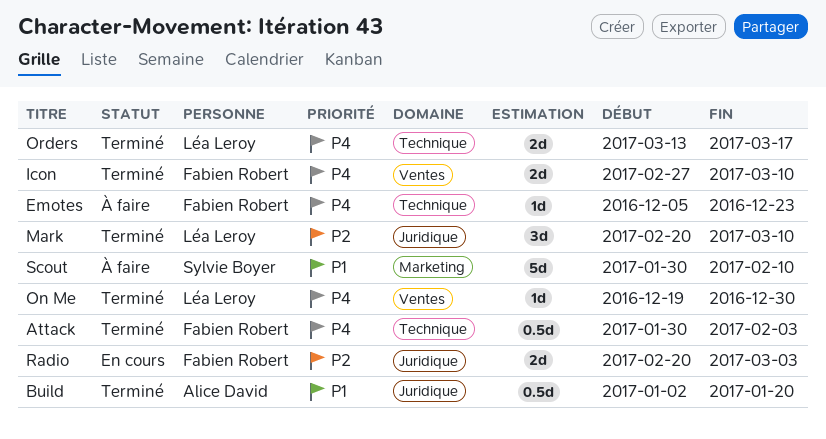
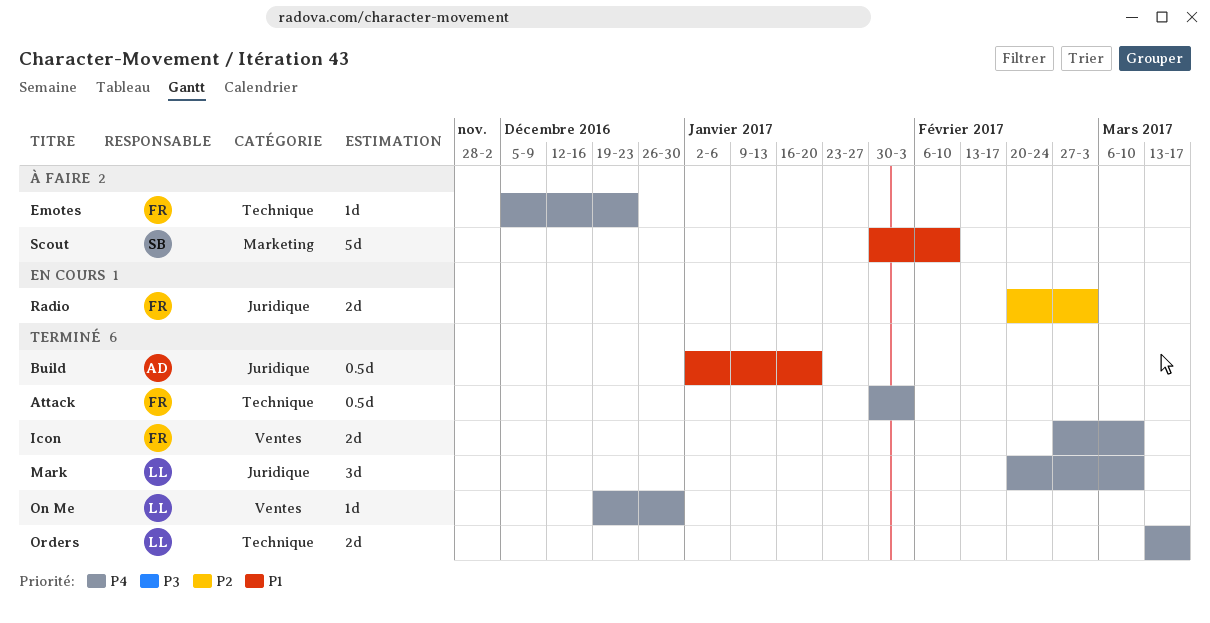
Mark, priority: P2 -> P4

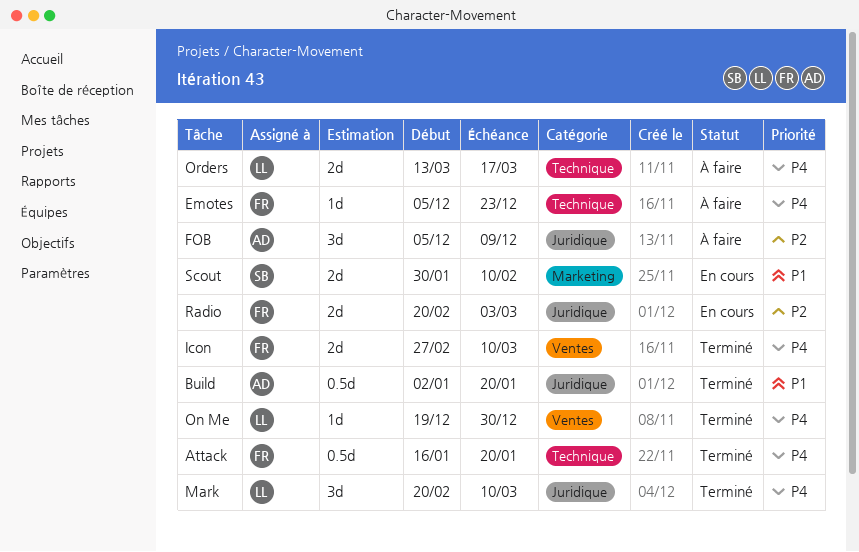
Attack, start: Jan 30 -> Jan 16
Attack, due: Feb 3 -> Jan 20
FOB: none -> present
Orders, status: Terminé -> À faire
Scout, status: À faire -> En cours
Scout, estimate: 5d -> 2d

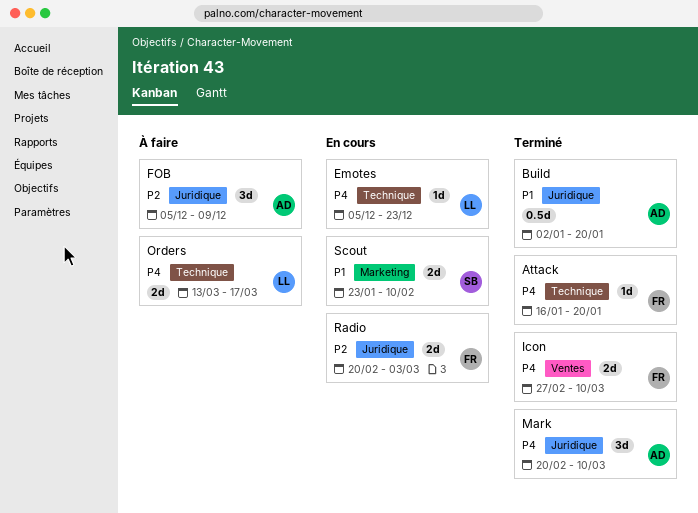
Attack, estimate: 0.5d -> 1d
Emotes, status: À faire -> En cours
Emotes, owner: FR -> LL
Mark, owner: LL -> AD
On Me: present -> none
Scout, start: Jan 30 -> Jan 23

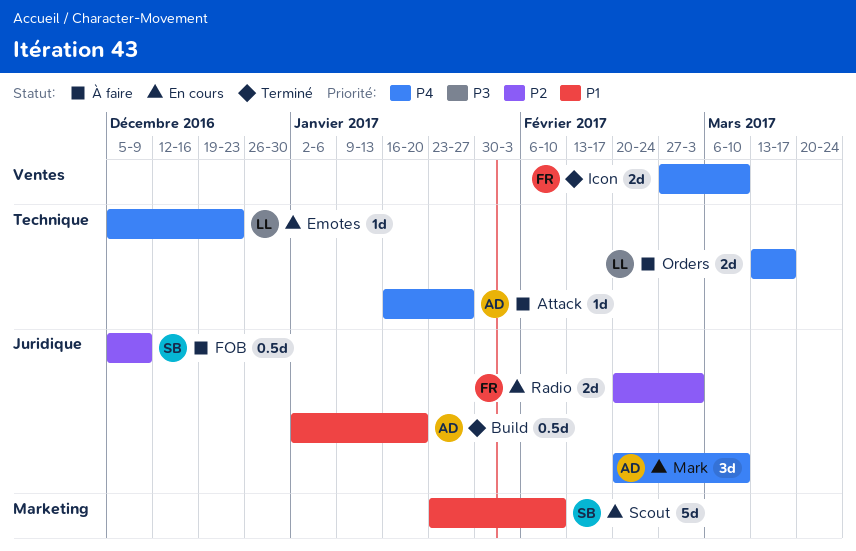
Attack, status: Terminé -> À faire
Attack, owner: FR -> AD
Attack, due: Jan 20 -> Jan 27
FOB, owner: AD -> SB
FOB, estimate: 3d -> 0.5d
Mark, status: Terminé -> En cours
Scout, estimate: 2d -> 5d

